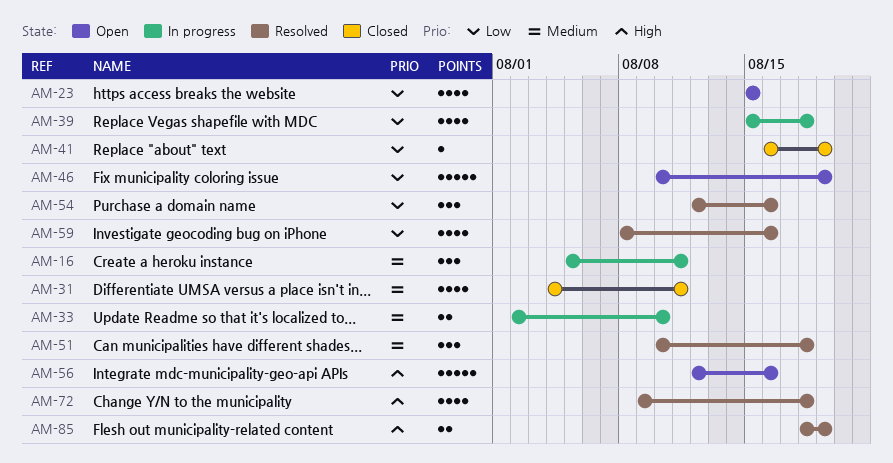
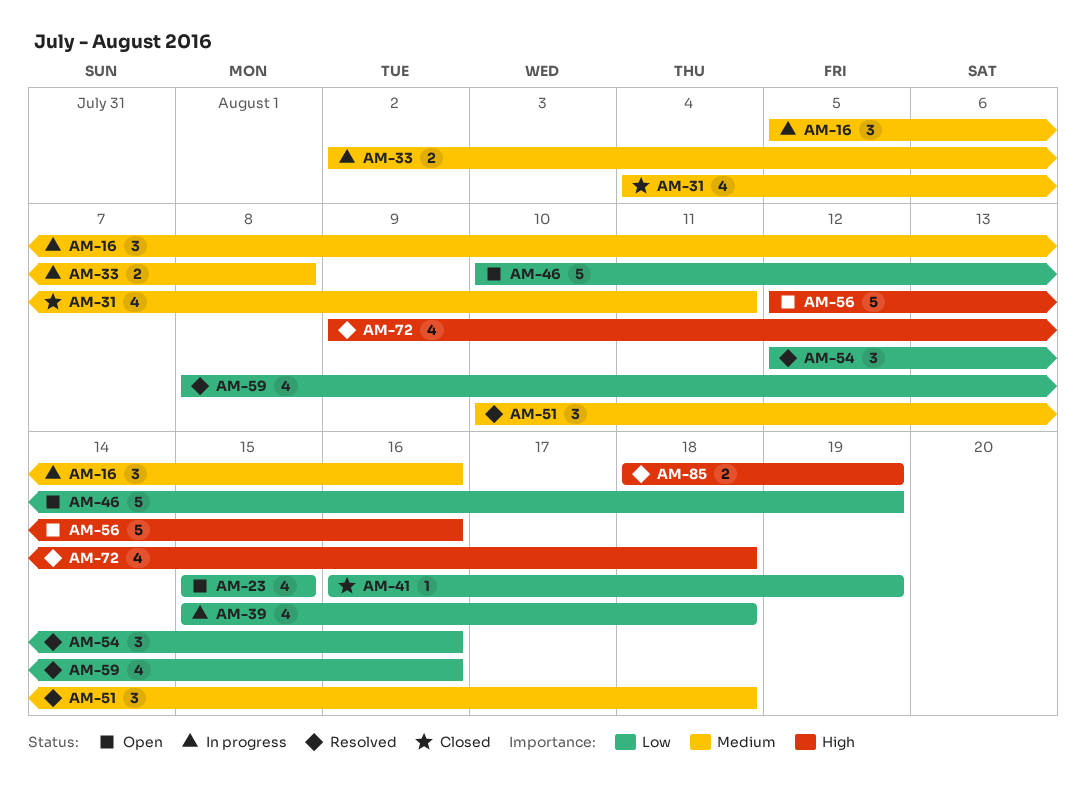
AM-16, due: Aug 11 -> Aug 16
AM-33, due: Aug 10 -> Aug 8

